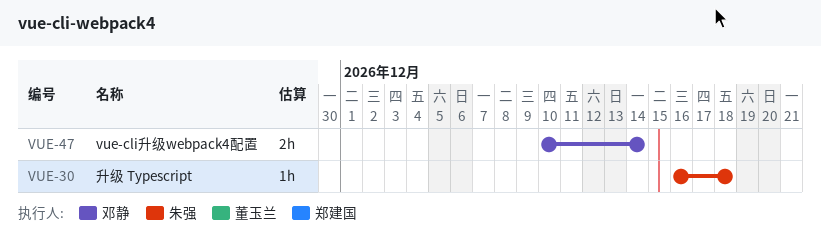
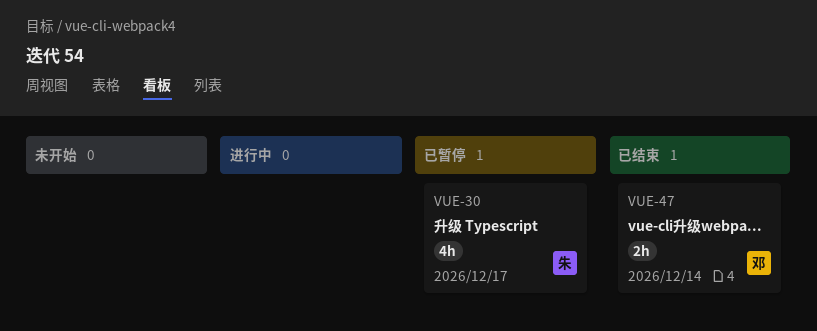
VUE-30, estimate: 1h -> 4h
VUE-30, due: Dec 18 -> Dec 17

